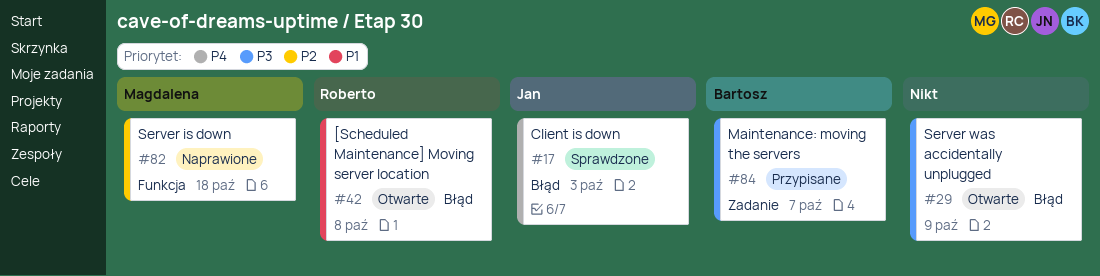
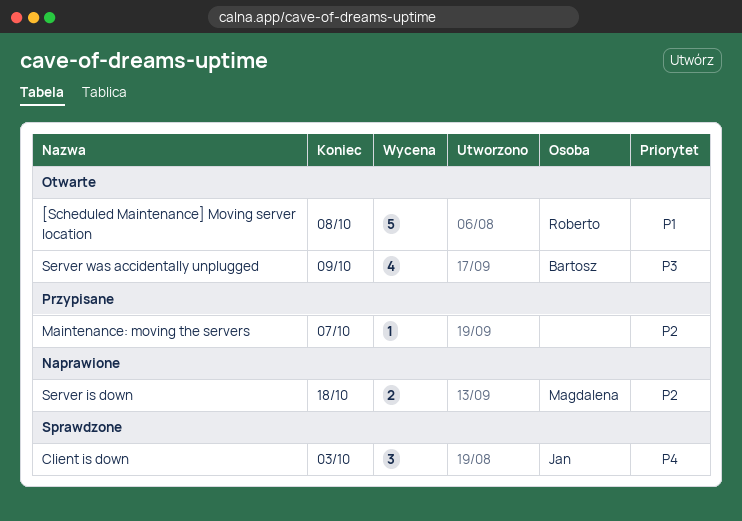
Maintenance: moving the servers, owner: Bartosz -> none
Maintenance: moving the servers, priority: P3 -> P2
Server was accidentally unplugged, owner: none -> Bartosz

